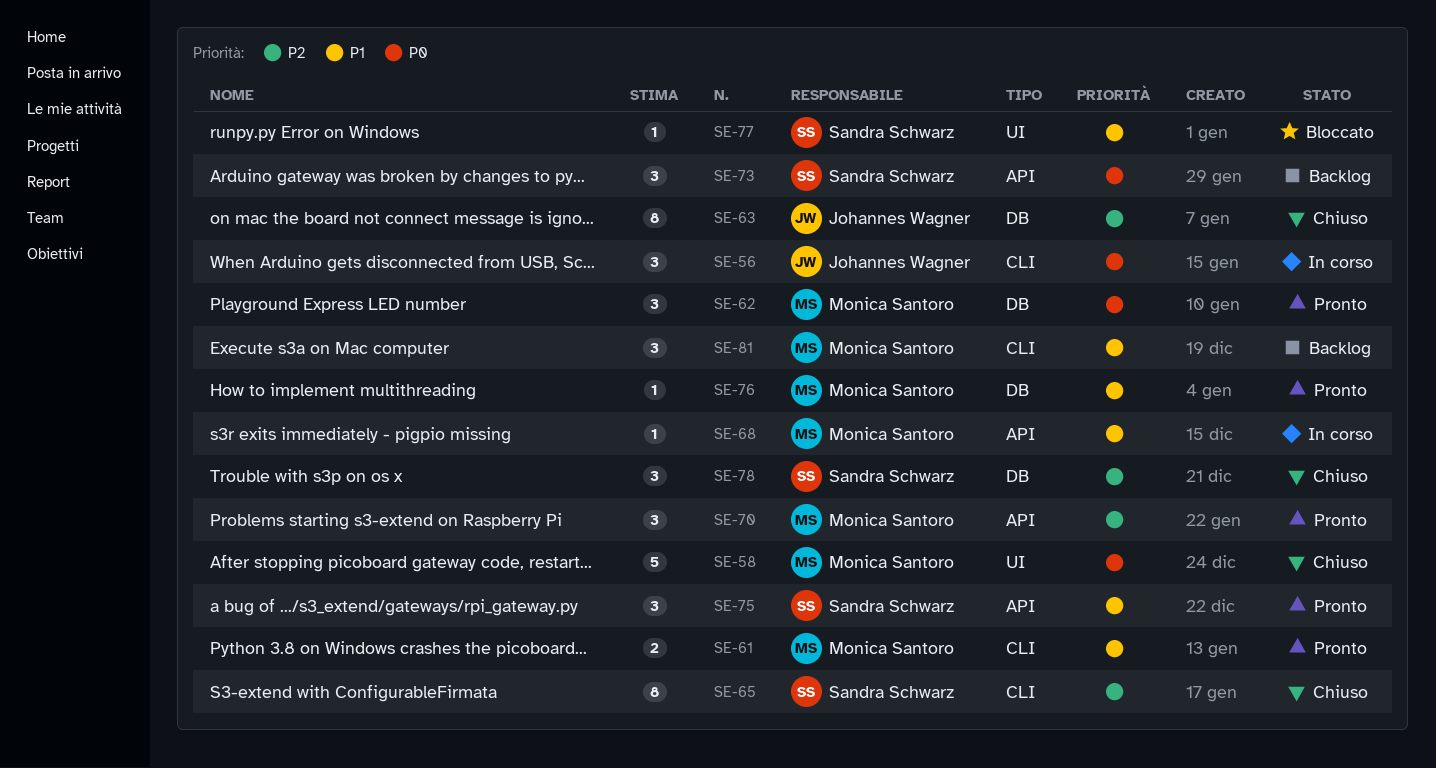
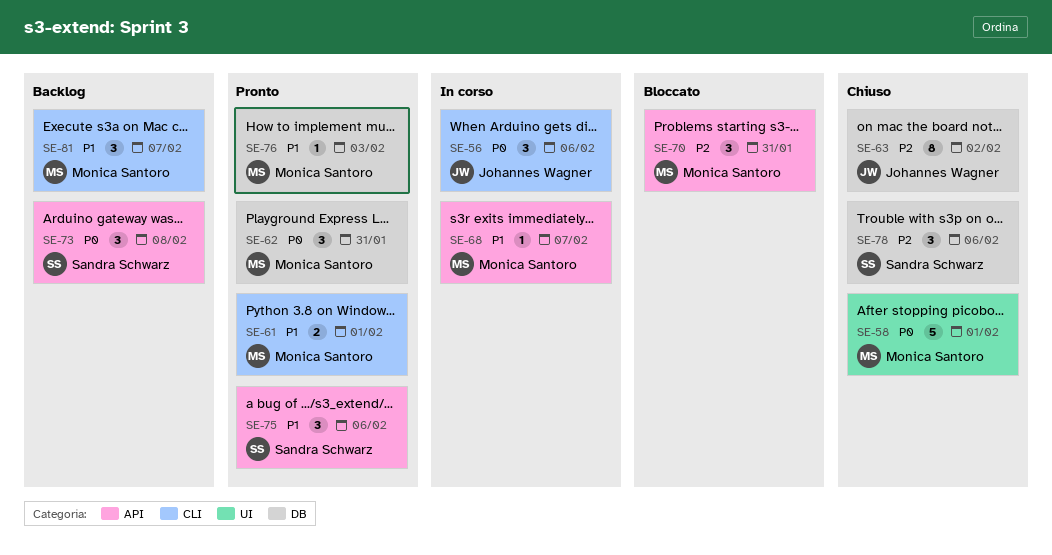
SE-65: present -> none
SE-70, status: Pronto -> Bloccato
SE-77: present -> none

